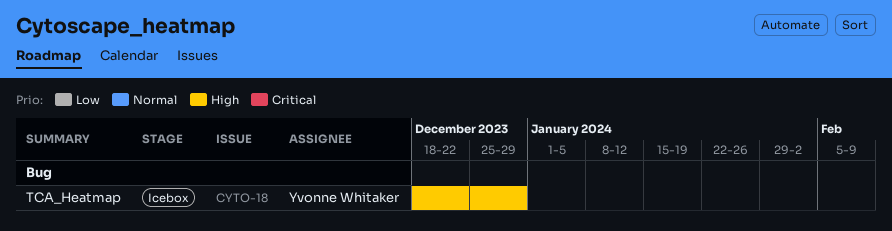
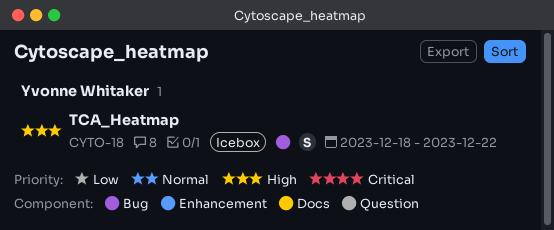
CYTO-18, due: Dec 29 -> Dec 22

